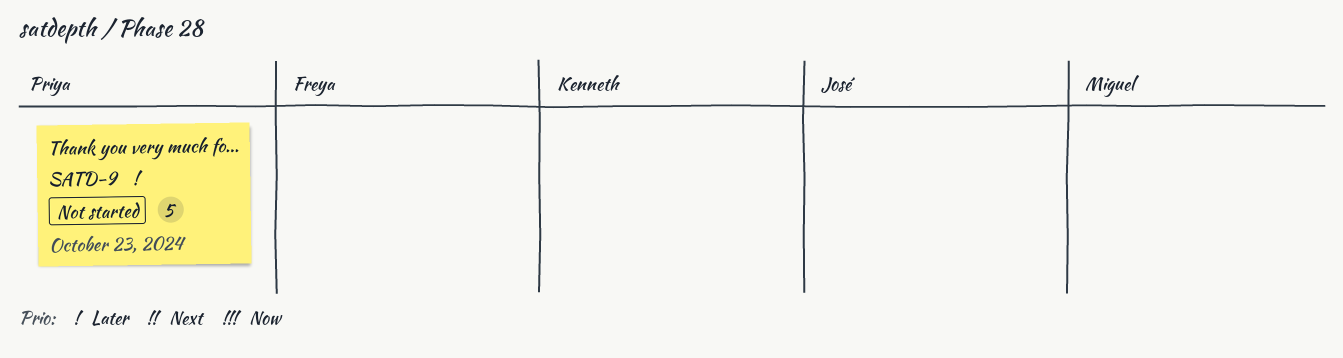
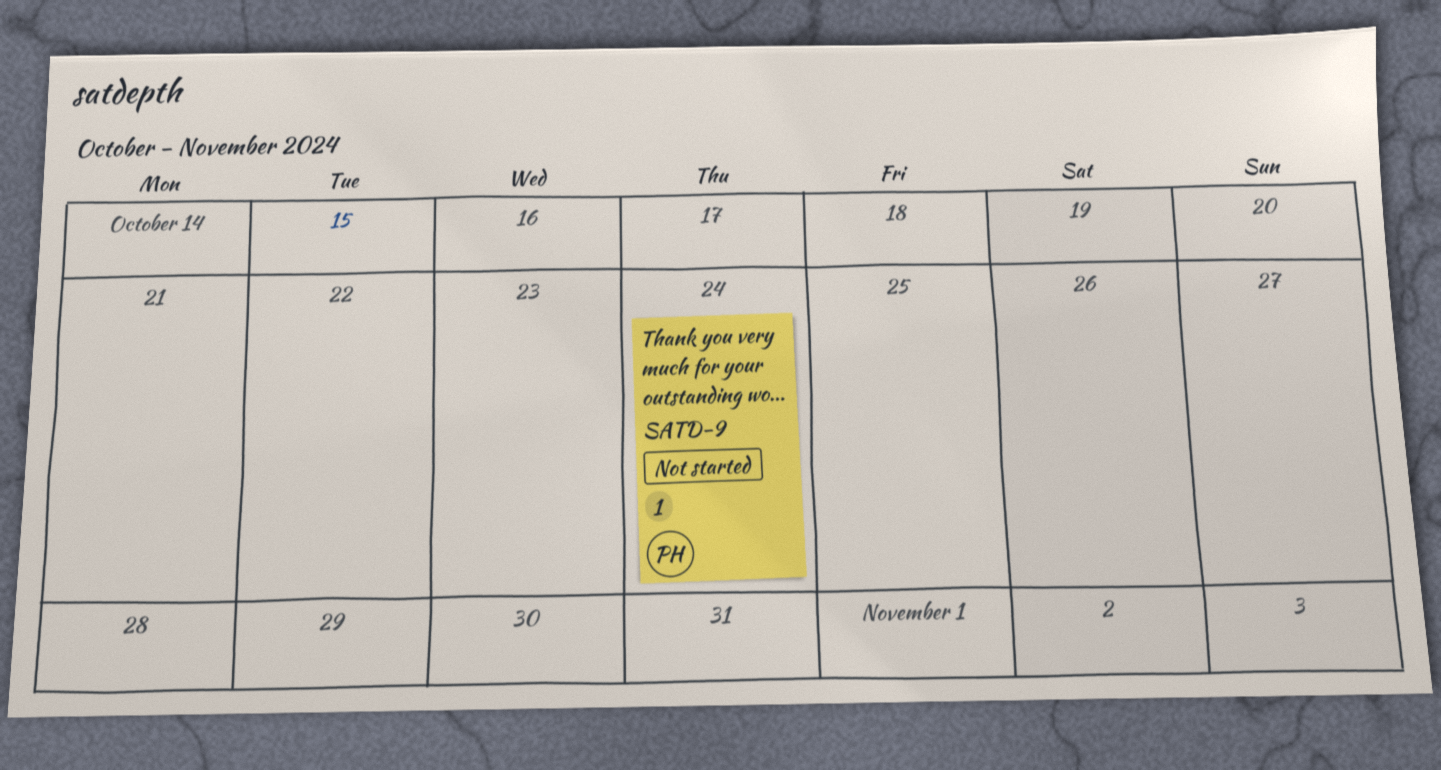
SATD-9, estimate: 5 -> 1
SATD-9, due: Oct 23 -> Oct 24

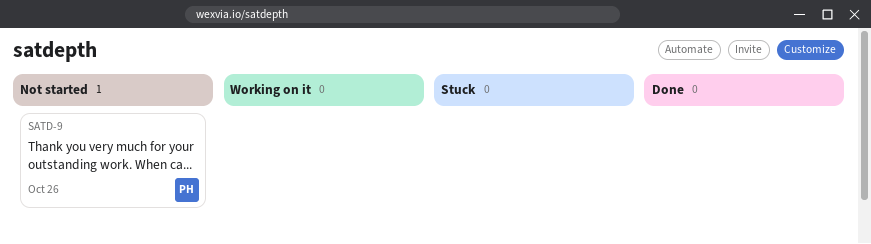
SATD-9, due: Oct 24 -> Oct 26

